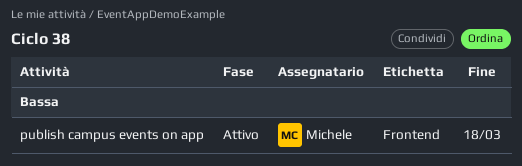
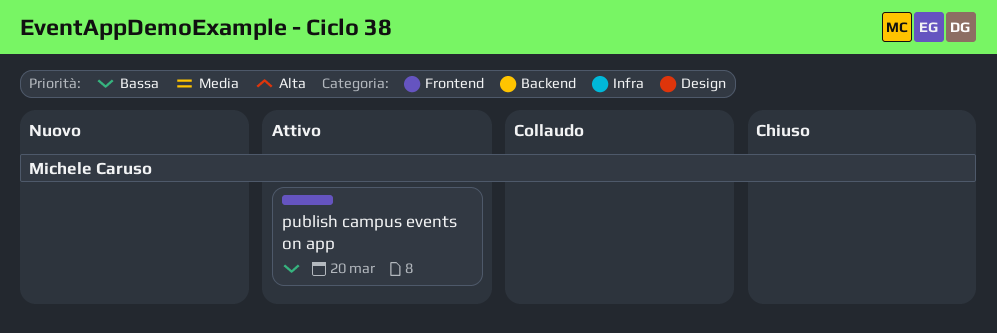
publish campus events on app, due: Mar 18 -> Mar 20

